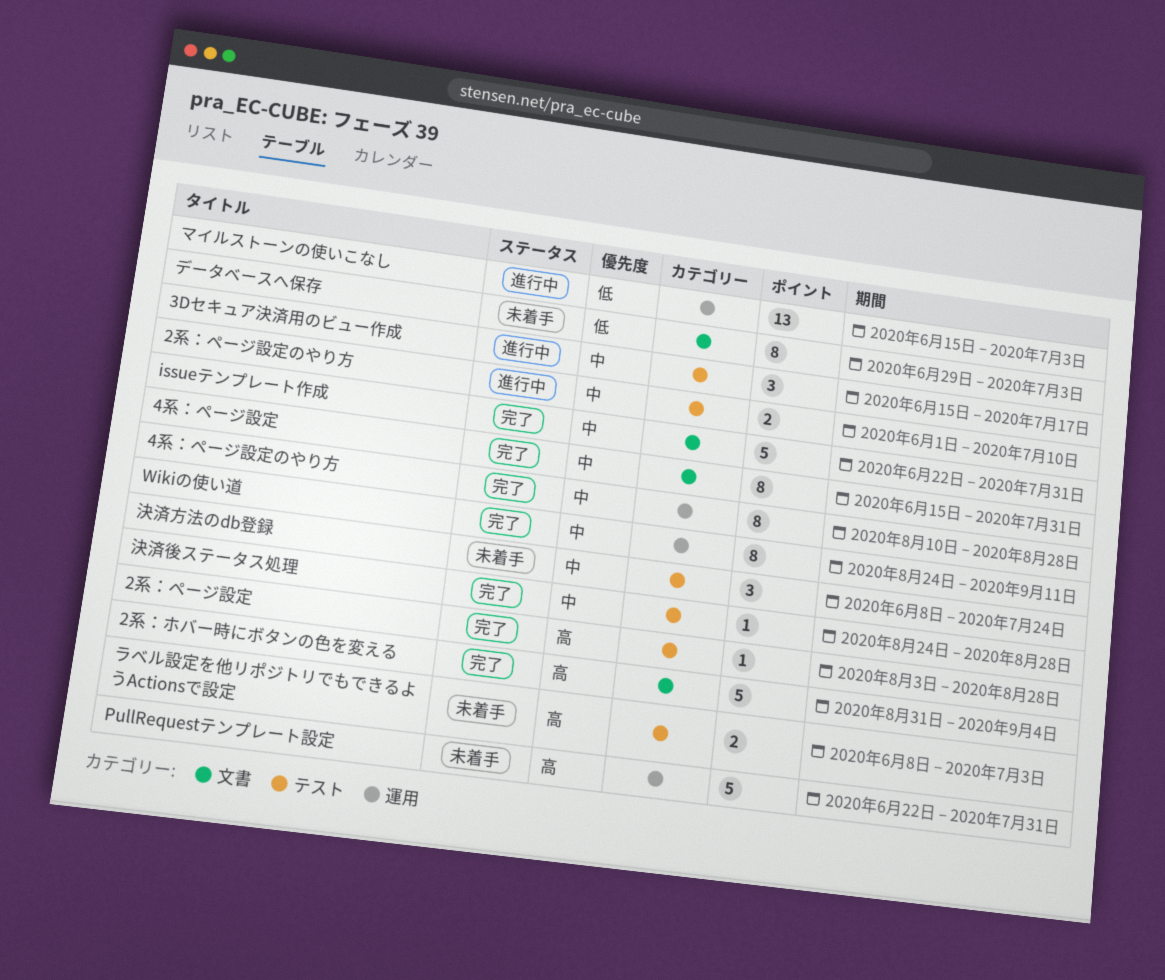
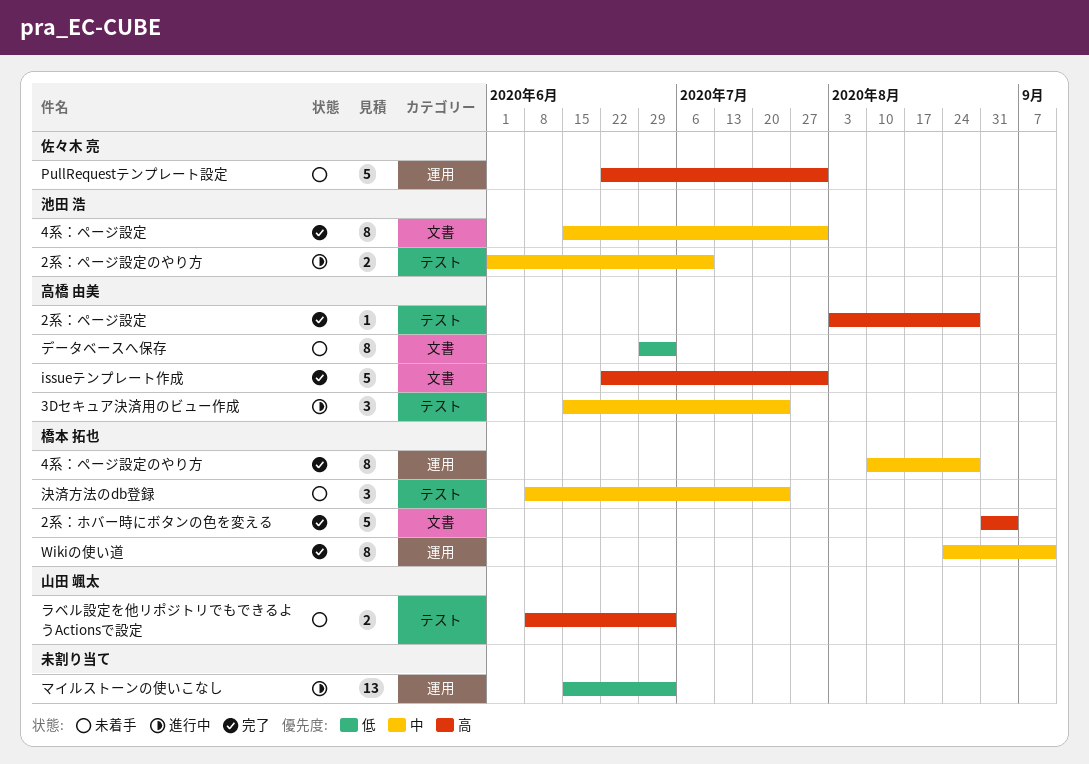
3Dセキュア決済用のビュー作成, due: Jul 17 -> Jul 24
issueテンプレート作成, priority: 中 -> 高
決済後ステータス処理: present -> none

